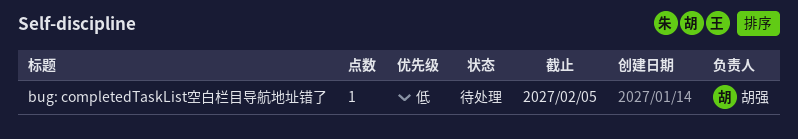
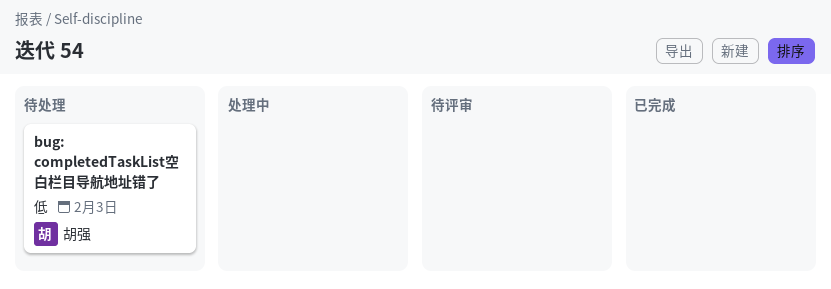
bug: completedTaskList空白栏目导航地址错了, due: Feb 5 -> Feb 3

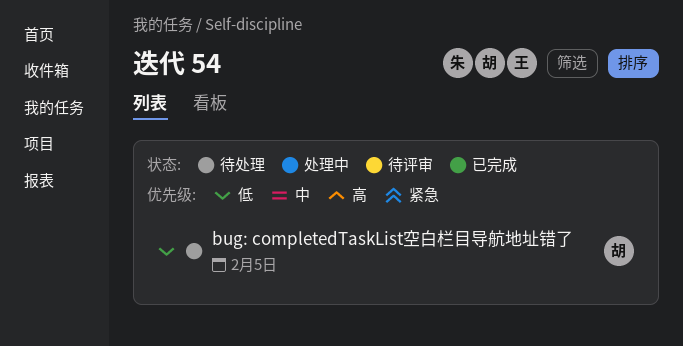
bug: completedTaskList空白栏目导航地址错了, due: Feb 3 -> Feb 5

